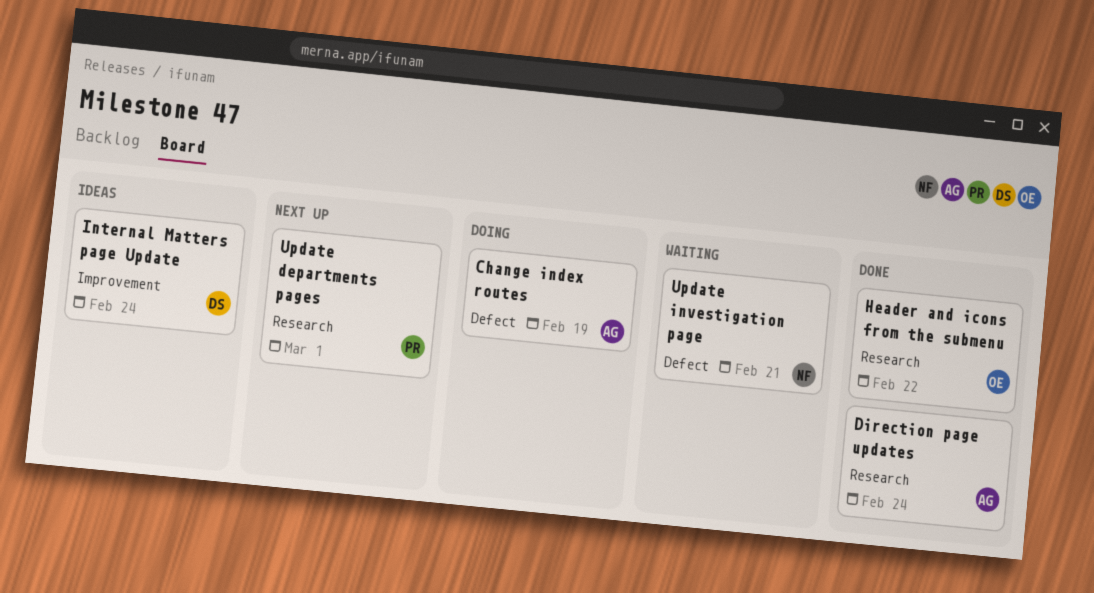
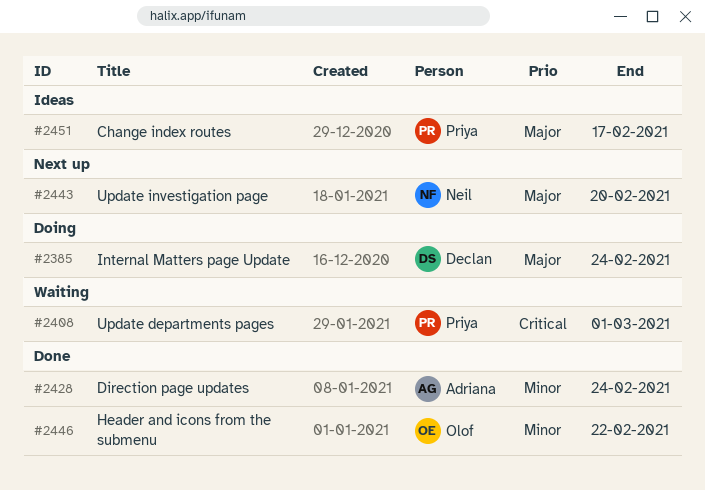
Change index routes, status: Doing -> Ideas
Change index routes, owner: Adriana -> Priya
Change index routes, due: Feb 19 -> Feb 17
Internal Matters page Update, status: Ideas -> Doing
Update departments pages, status: Next up -> Waiting
Update investigation page, status: Waiting -> Next up
Update investigation page, due: Feb 21 -> Feb 20

